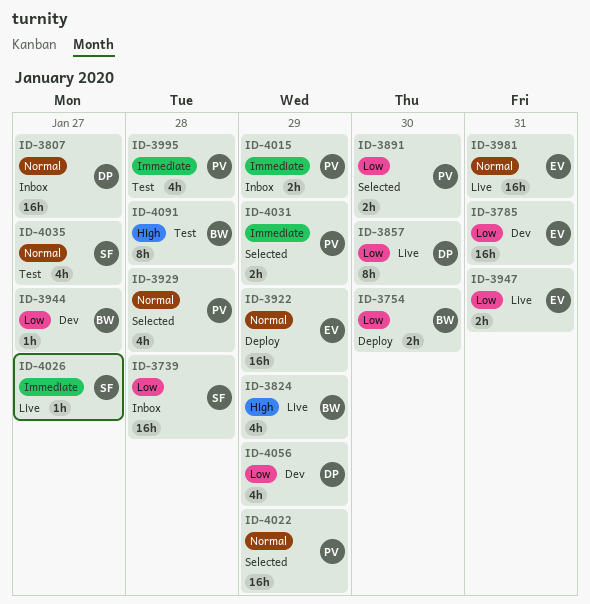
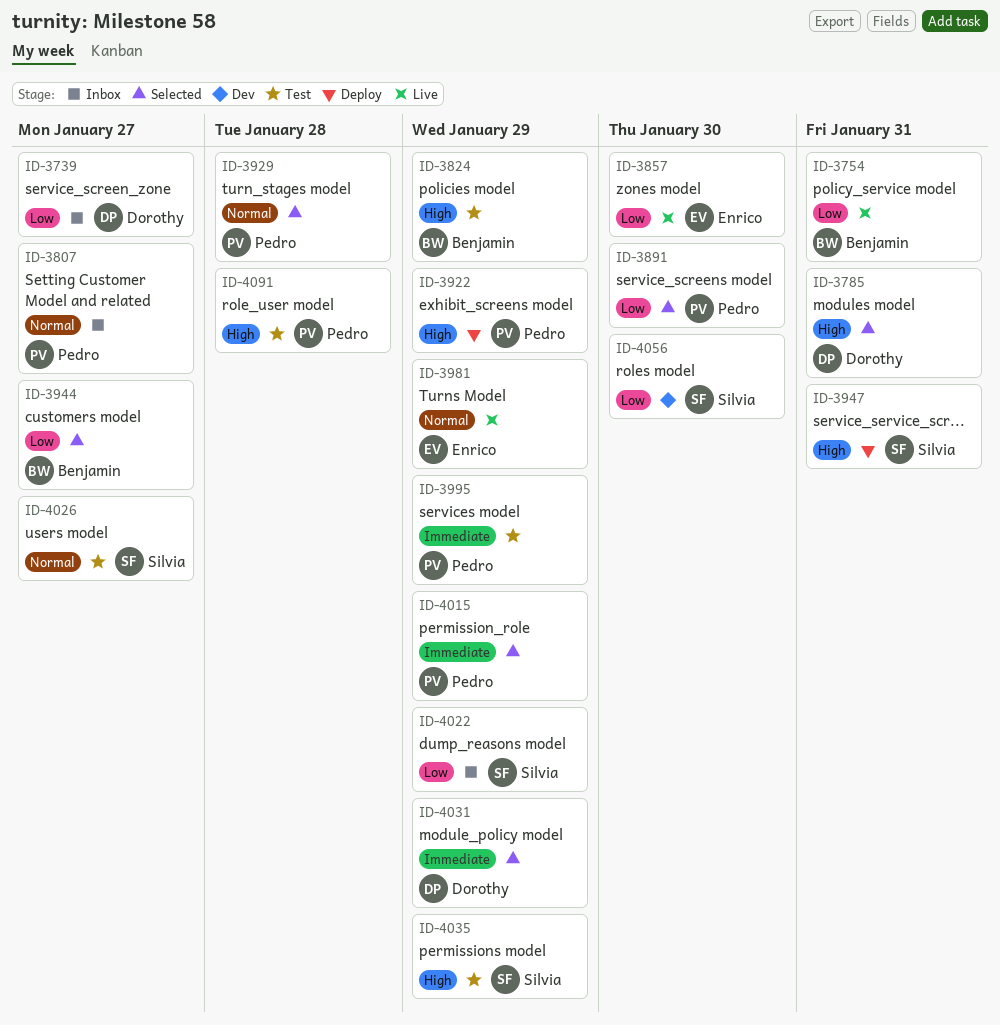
ID-3739, owner: Silvia -> Dorothy
ID-3739, due: Jan 28 -> Jan 27
ID-3754, status: Deploy -> Live
ID-3754, due: Jan 30 -> Jan 31
ID-3785, status: Dev -> Selected
ID-3785, owner: Enrico -> Dorothy
ID-3785, priority: Low -> High
ID-3807, owner: Dorothy -> Pedro
ID-3824, status: Live -> Test
ID-3857, owner: Dorothy -> Enrico
ID-3922, owner: Enrico -> Pedro
ID-3922, priority: Normal -> High
ID-3944, status: Dev -> Selected
ID-3947, status: Live -> Deploy
ID-3947, owner: Enrico -> Silvia
ID-3947, priority: Low -> High
ID-3981, due: Jan 31 -> Jan 29
ID-3995, due: Jan 28 -> Jan 29
ID-4015, status: Inbox -> Selected
ID-4022, status: Selected -> Inbox
ID-4022, owner: Pedro -> Silvia
ID-4022, priority: Normal -> Low
ID-4026, status: Live -> Test
ID-4026, priority: Immediate -> Normal
ID-4031, owner: Pedro -> Dorothy
ID-4035, priority: Normal -> High
ID-4035, due: Jan 27 -> Jan 29
ID-4056, owner: Dorothy -> Silvia
ID-4056, due: Jan 29 -> Jan 30
ID-4091, owner: Benjamin -> Pedro

